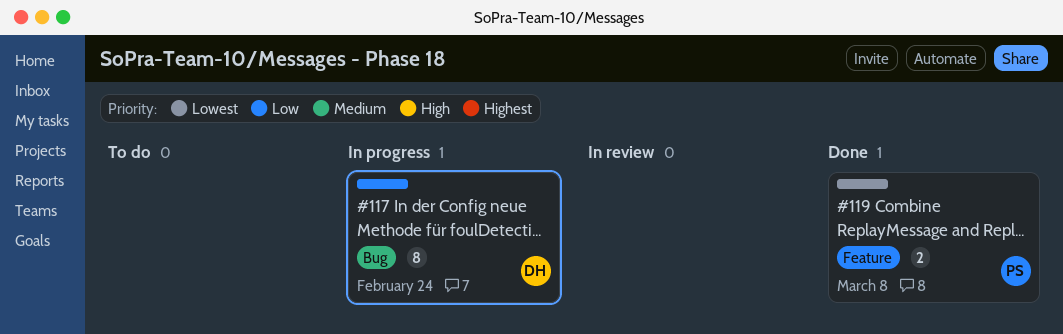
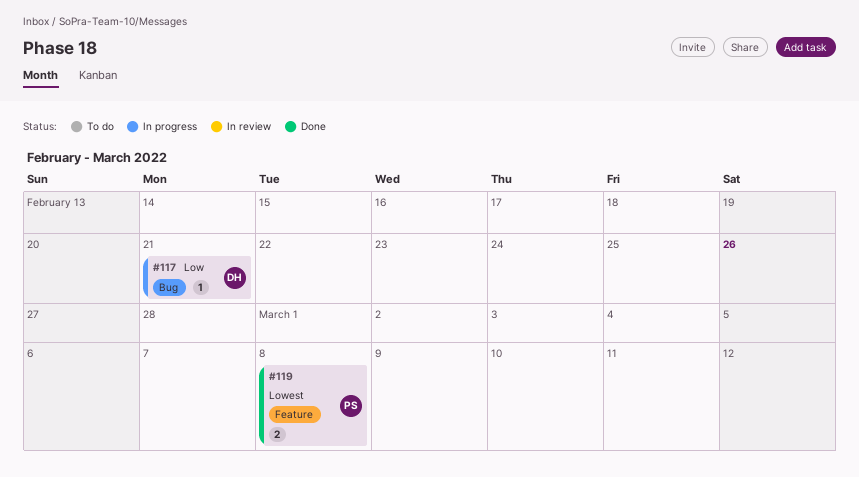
#117, estimate: 8 -> 1
#117, due: Feb 24 -> Feb 21

